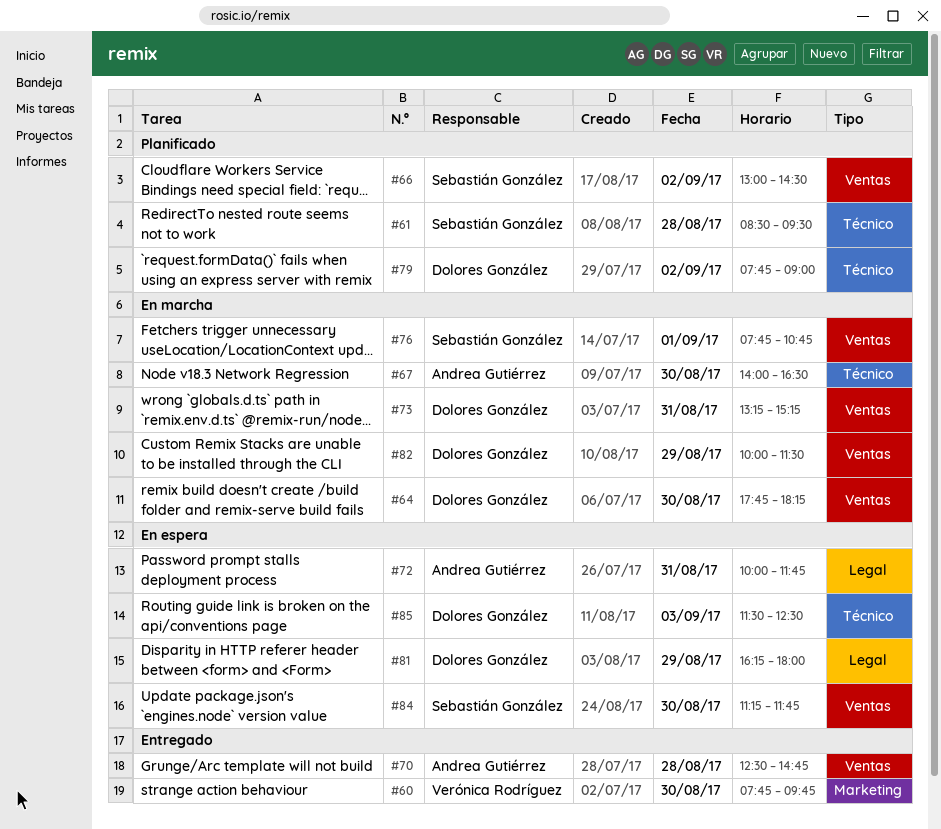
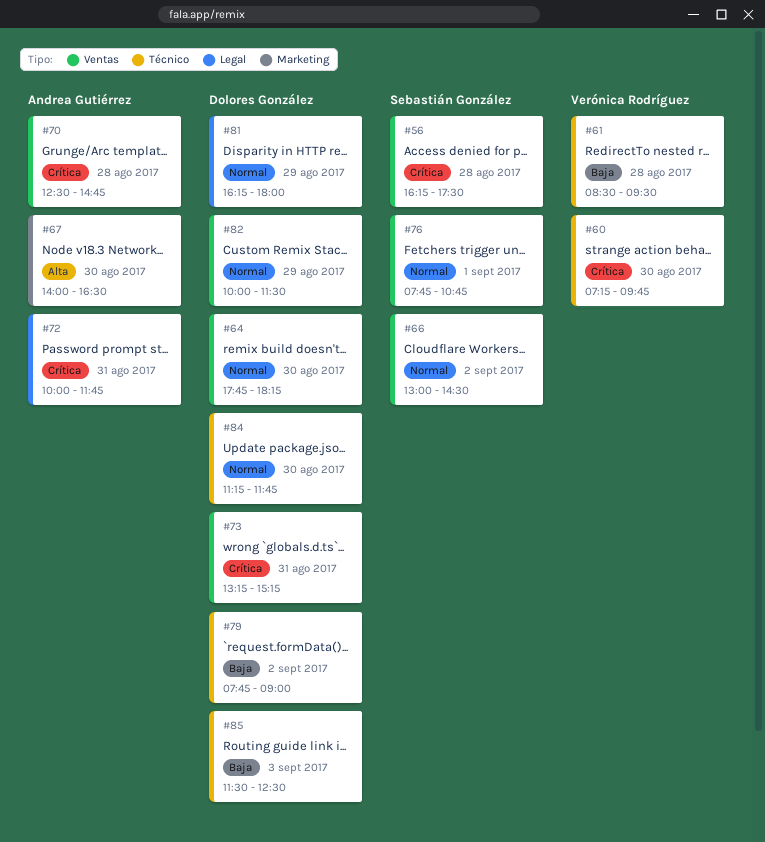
#56: none -> present
#60, label: Marketing -> Técnico
#60, begins: 07:45 -> 07:15
#61, owner: Sebastián González -> Verónica Rodríguez
#67, label: Técnico -> Marketing
#84, owner: Sebastián González -> Dolores González
#84, label: Ventas -> Técnico

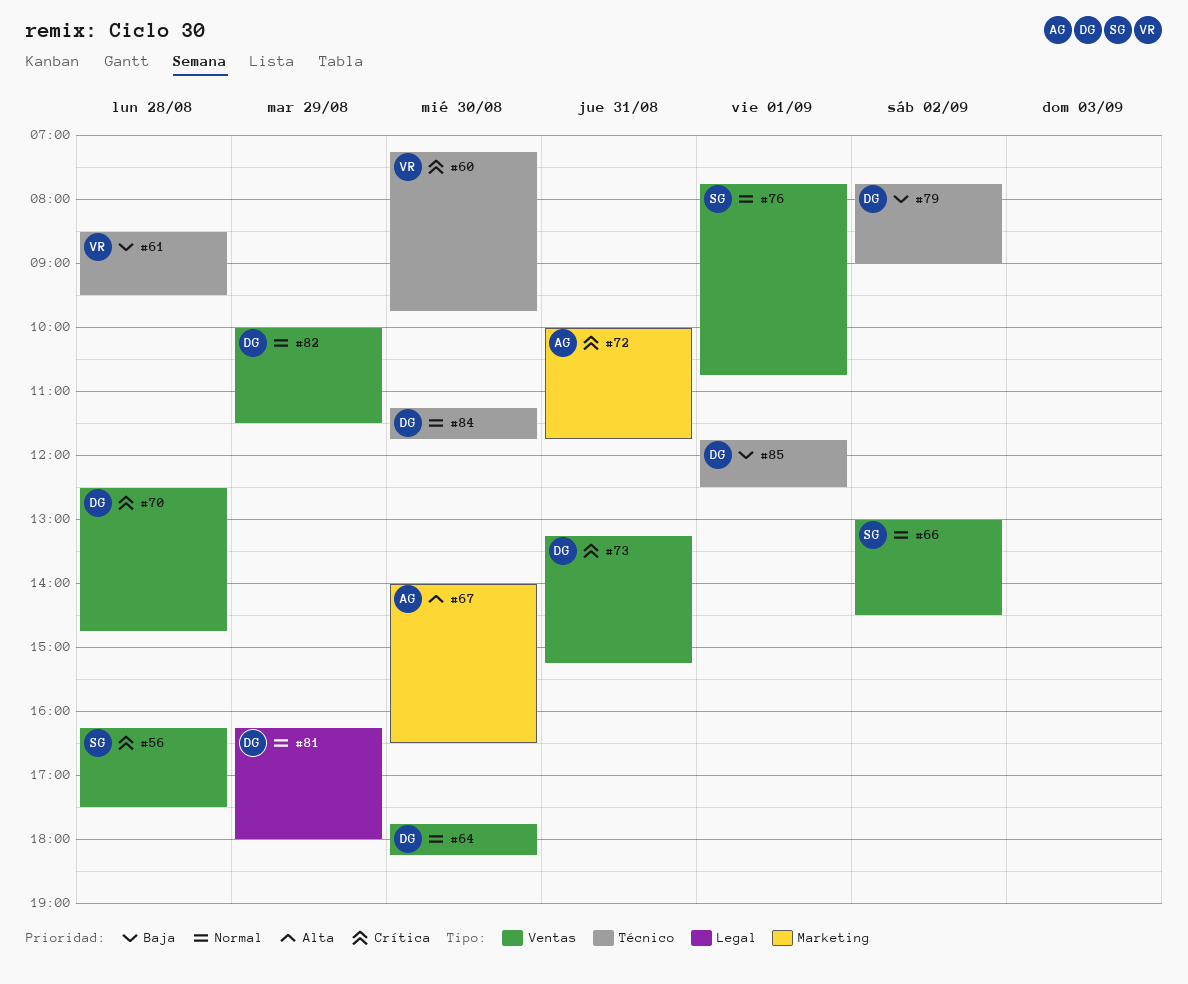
#70, owner: Andrea Gutiérrez -> Dolores González
#72, label: Legal -> Marketing
#85, day: Sep 3 -> Sep 1
#85, begins: 11:30 -> 11:45

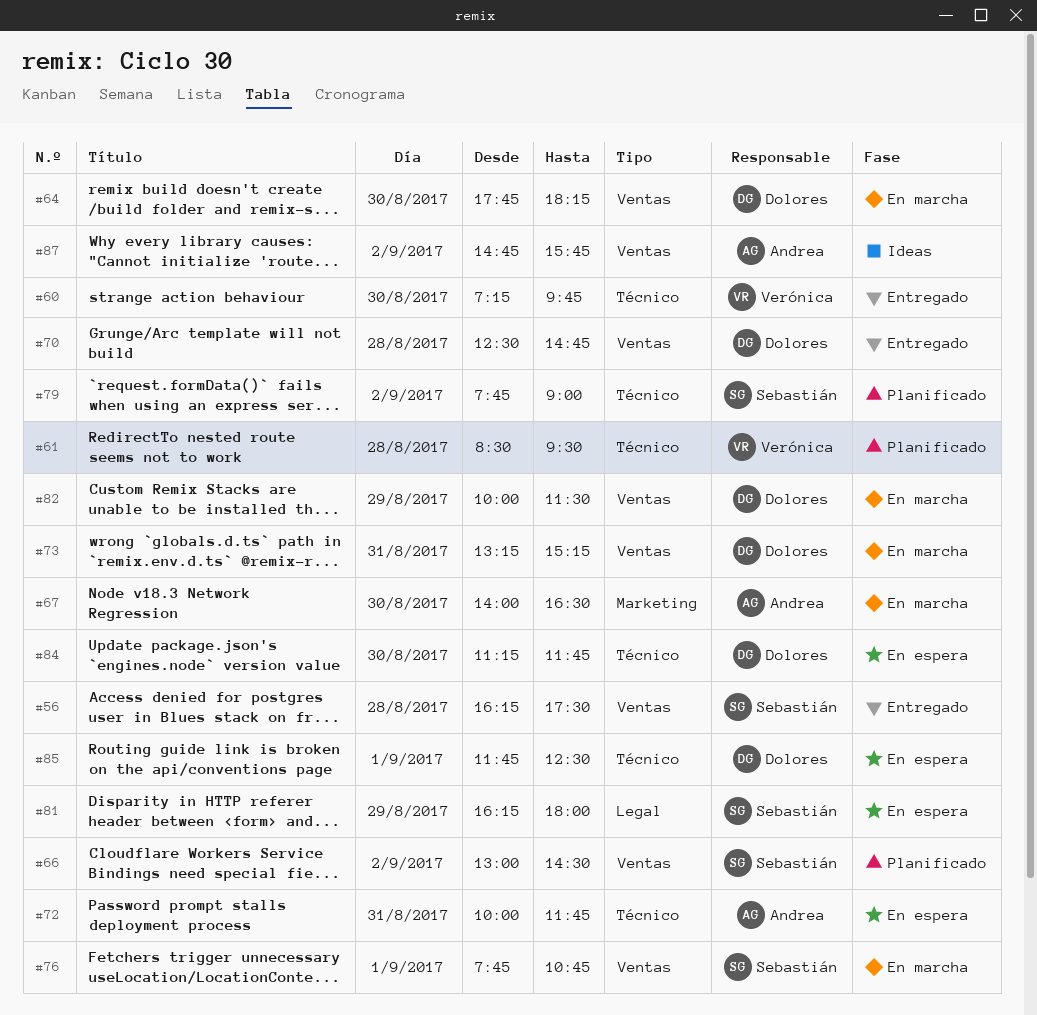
#72, label: Marketing -> Técnico
#79, owner: Dolores -> Sebastián
#81, owner: Dolores -> Sebastián
#87: none -> present

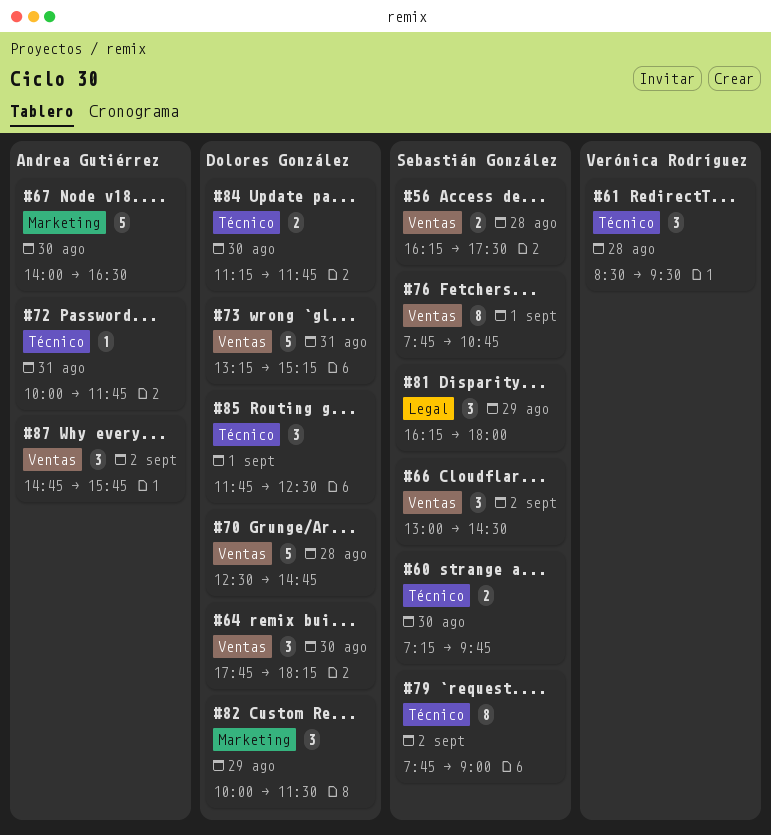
#60, owner: Verónica Rodríguez -> Sebastián González
#82, label: Ventas -> Marketing

